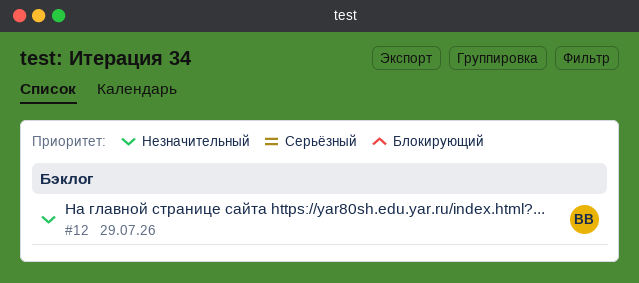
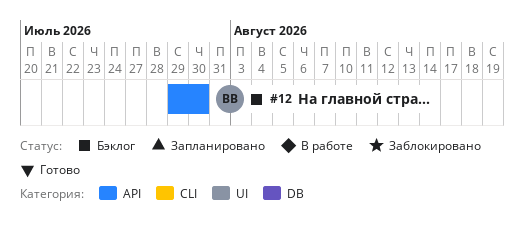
#12, due: Jul 29 -> Jul 30

